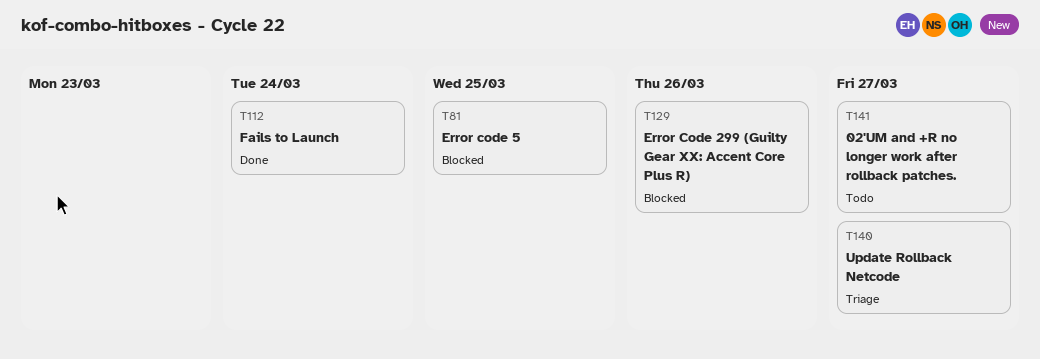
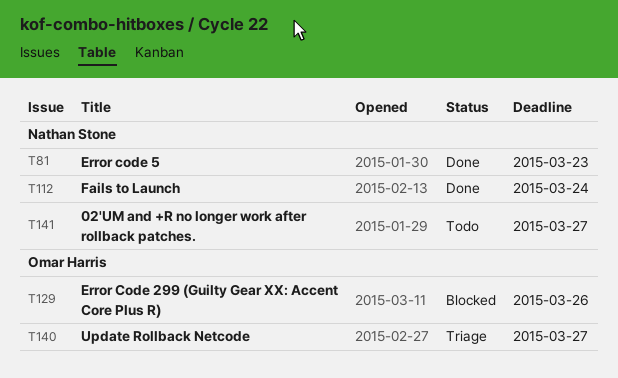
T81, status: Blocked -> Done
T81, due: Mar 25 -> Mar 23

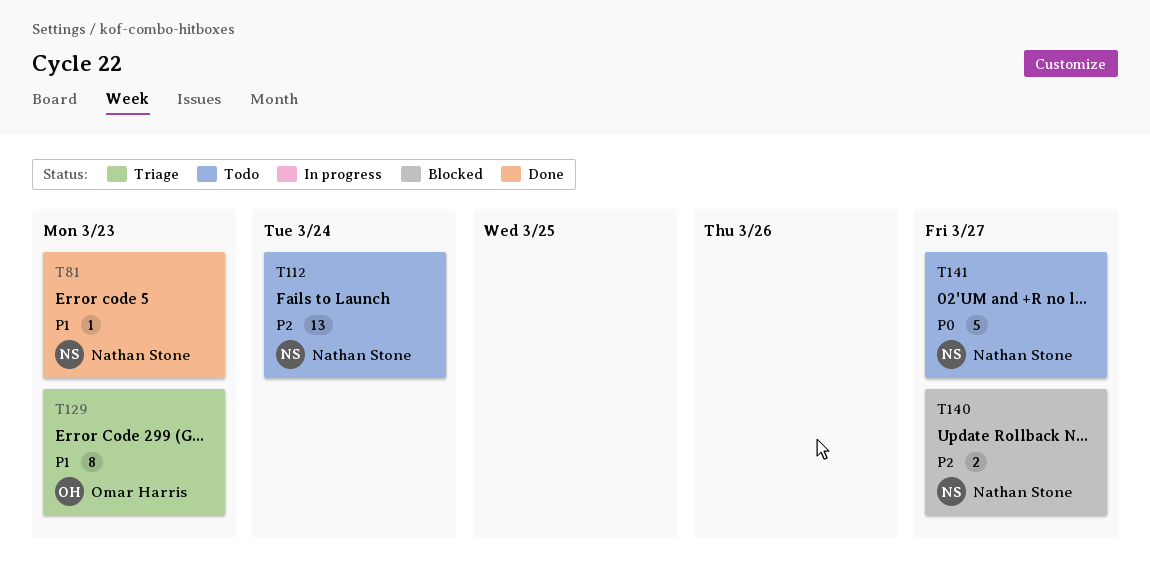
T112, status: Done -> Todo
T129, status: Blocked -> Triage
T129, due: Mar 26 -> Mar 23
T140, status: Triage -> Blocked
T140, owner: Omar Harris -> Nathan Stone

